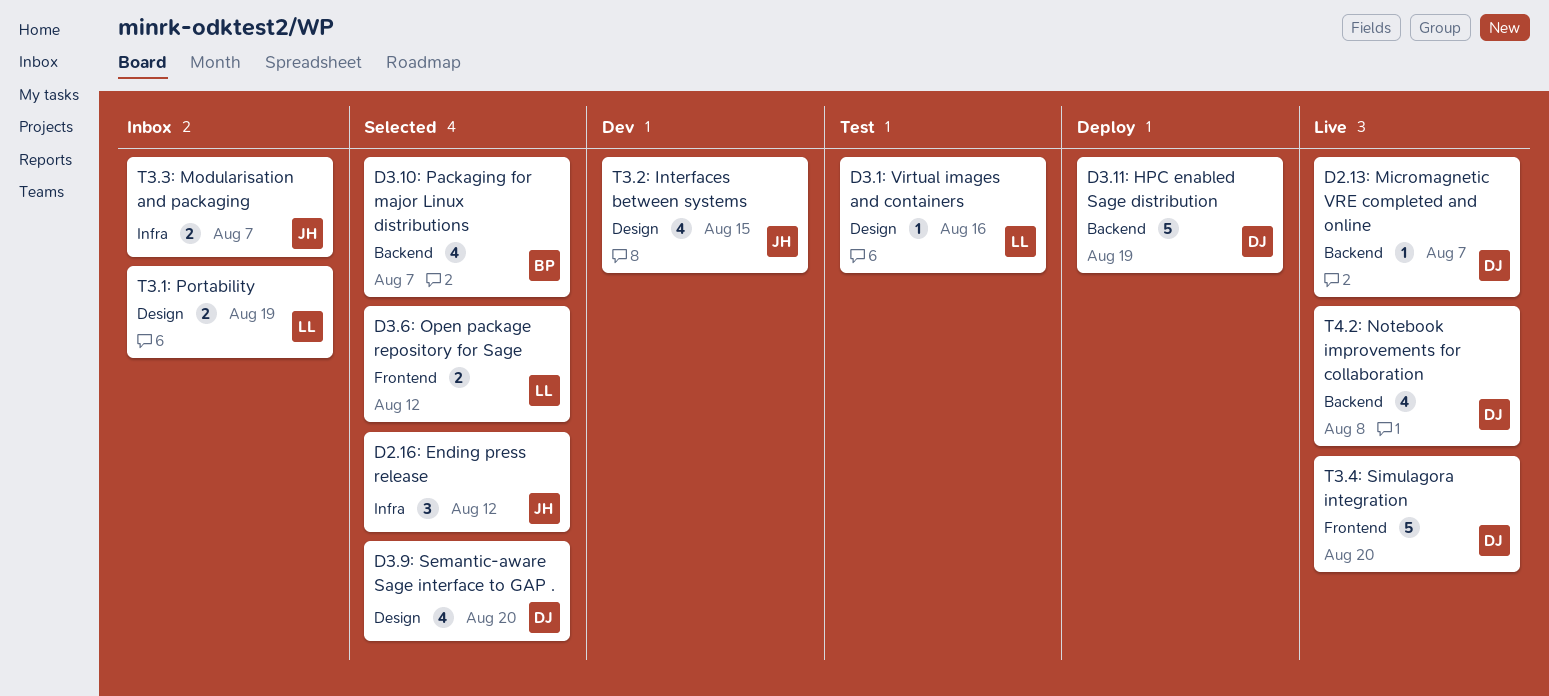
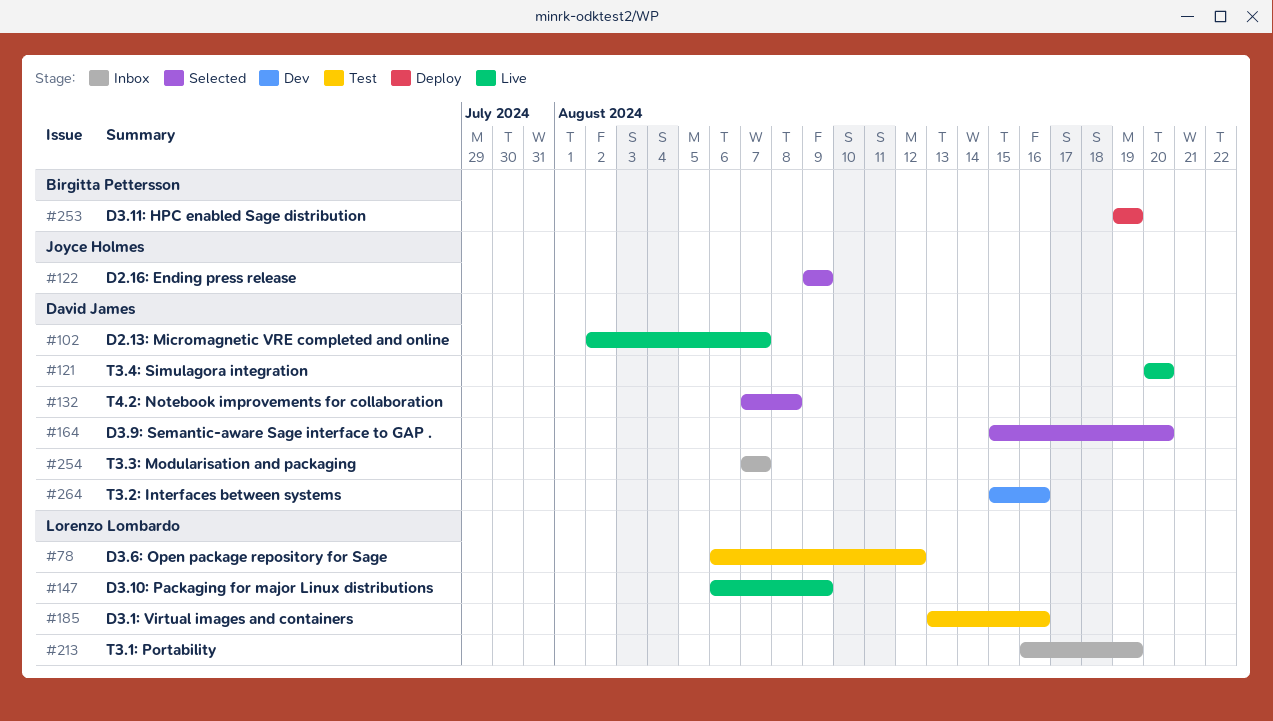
D2.16: Ending press release, due: Aug 12 -> Aug 9
D3.10: Packaging for major Linux distributions, status: Selected -> Live
D3.10: Packaging for major Linux distributions, owner: Birgitta Pettersson -> Lorenzo Lombardo
D3.10: Packaging for major Linux distributions, due: Aug 7 -> Aug 9
D3.11: HPC enabled Sage distribution, owner: David James -> Birgitta Pettersson
D3.6: Open package repository for Sage, status: Selected -> Test
T3.2: Interfaces between systems, owner: Joyce Holmes -> David James
T3.2: Interfaces between systems, due: Aug 15 -> Aug 16
T3.3: Modularisation and packaging, owner: Joyce Holmes -> David James
T4.2: Notebook improvements for collaboration, status: Live -> Selected

